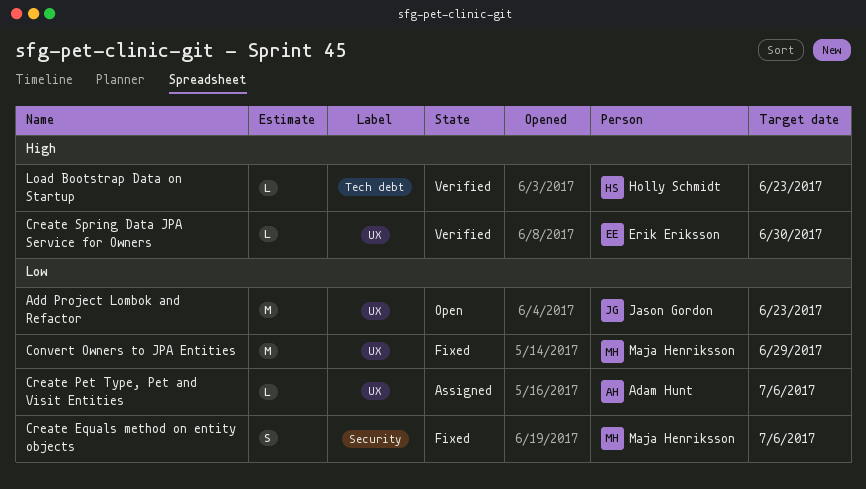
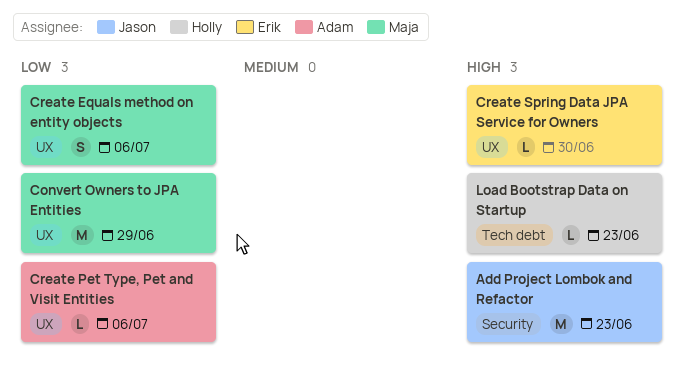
Add Project Lombok and Refactor, priority: Low -> High
Add Project Lombok and Refactor, label: UX -> Security
Create Equals method on entity objects, label: Security -> UX

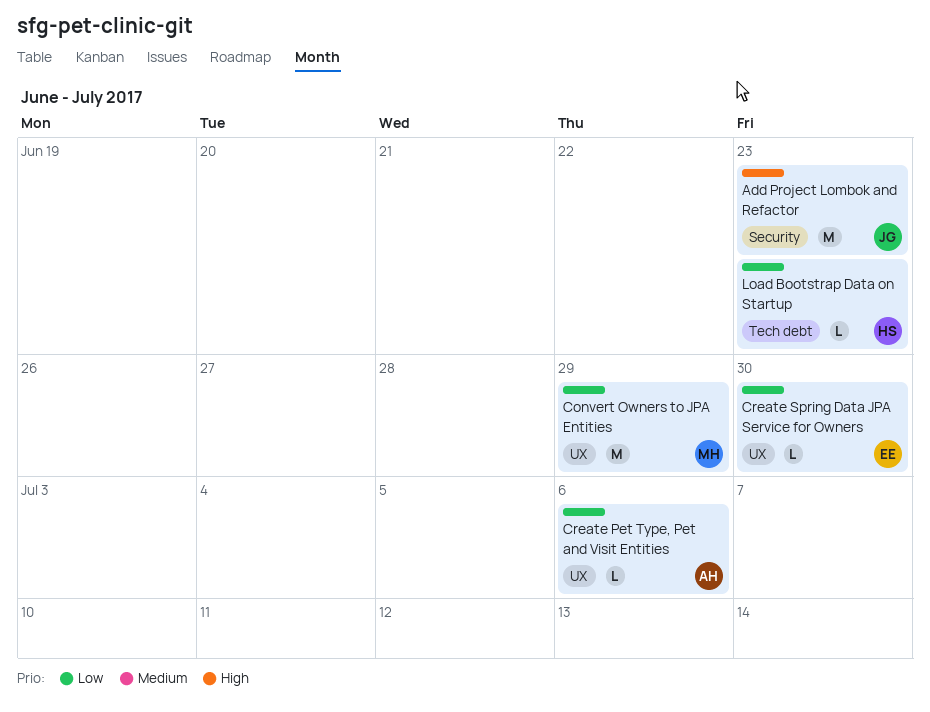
Create Equals method on entity objects: present -> none
Create Spring Data JPA Service for Owners, priority: High -> Low
Load Bootstrap Data on Startup, priority: High -> Low

